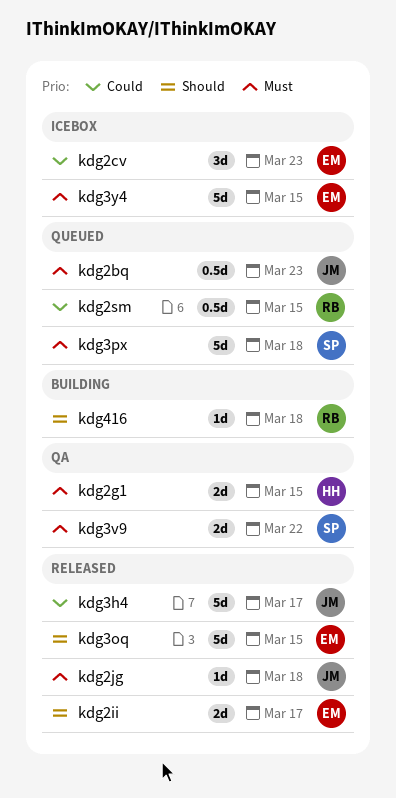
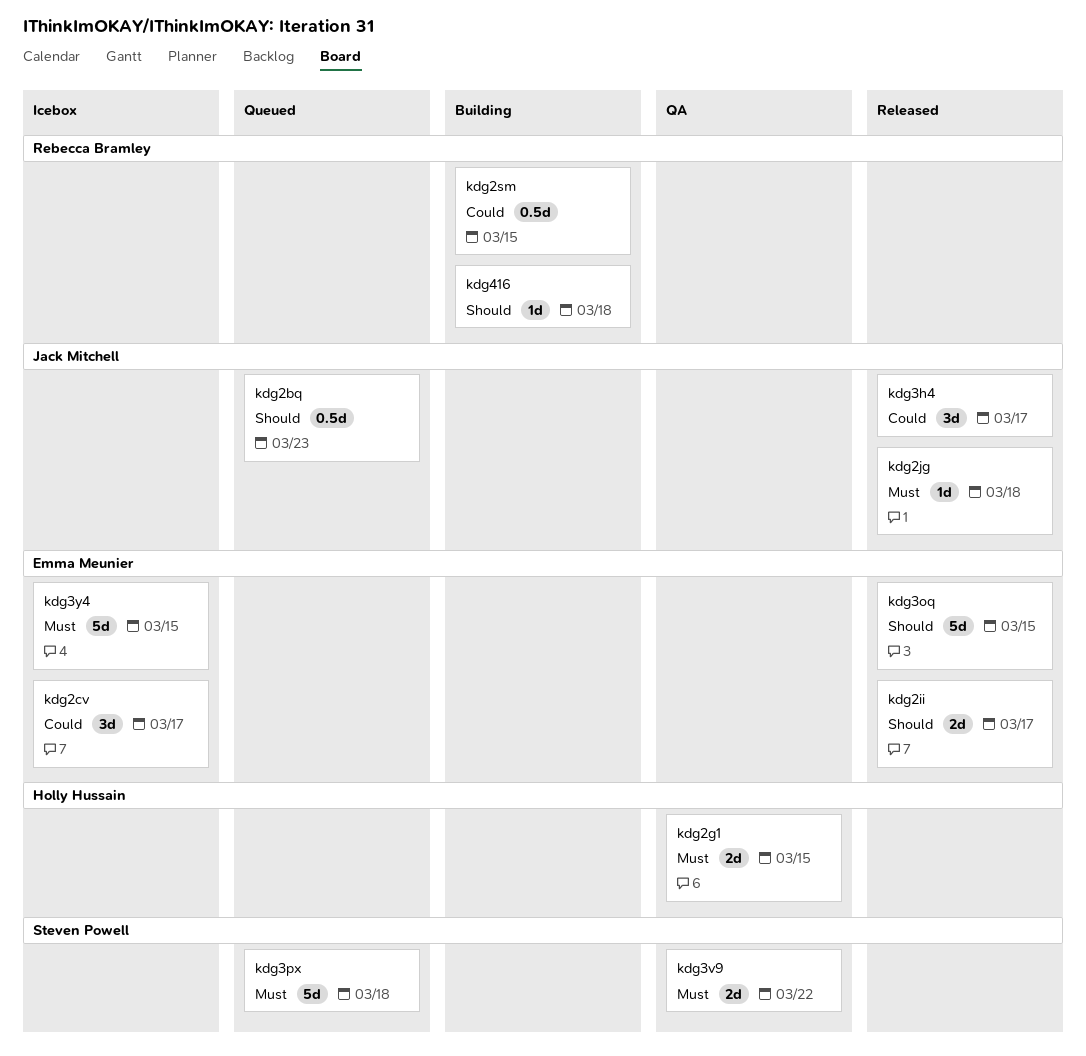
kdg2bq, priority: Must -> Should
kdg2cv, due: Mar 23 -> Mar 17
kdg2sm, status: Queued -> Building
kdg3h4, estimate: 5d -> 3d

